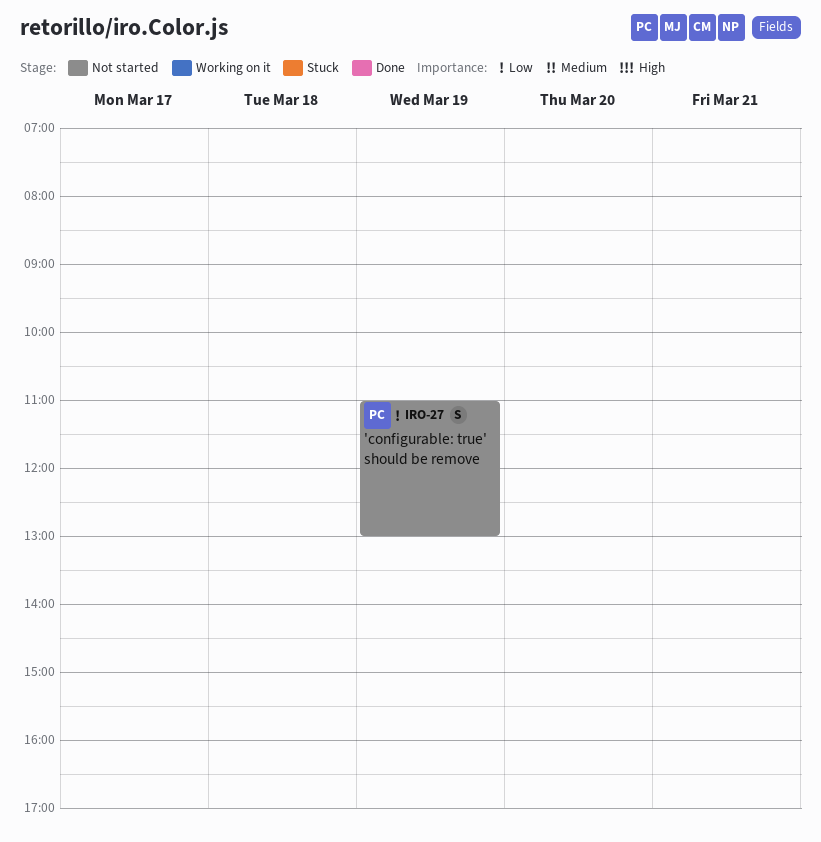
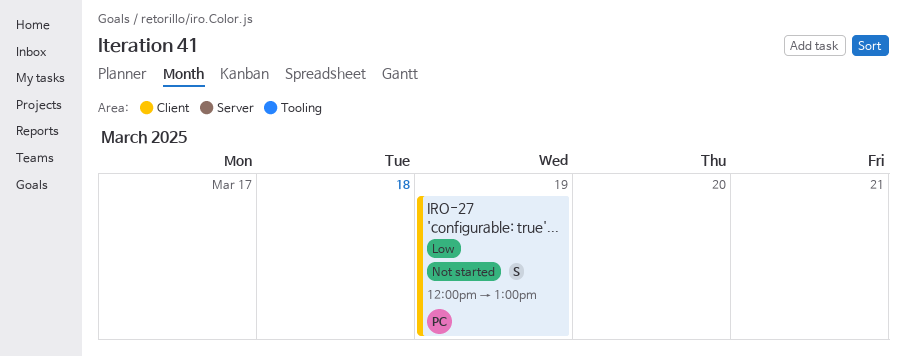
IRO-27, begins: 11:00 -> 12:00

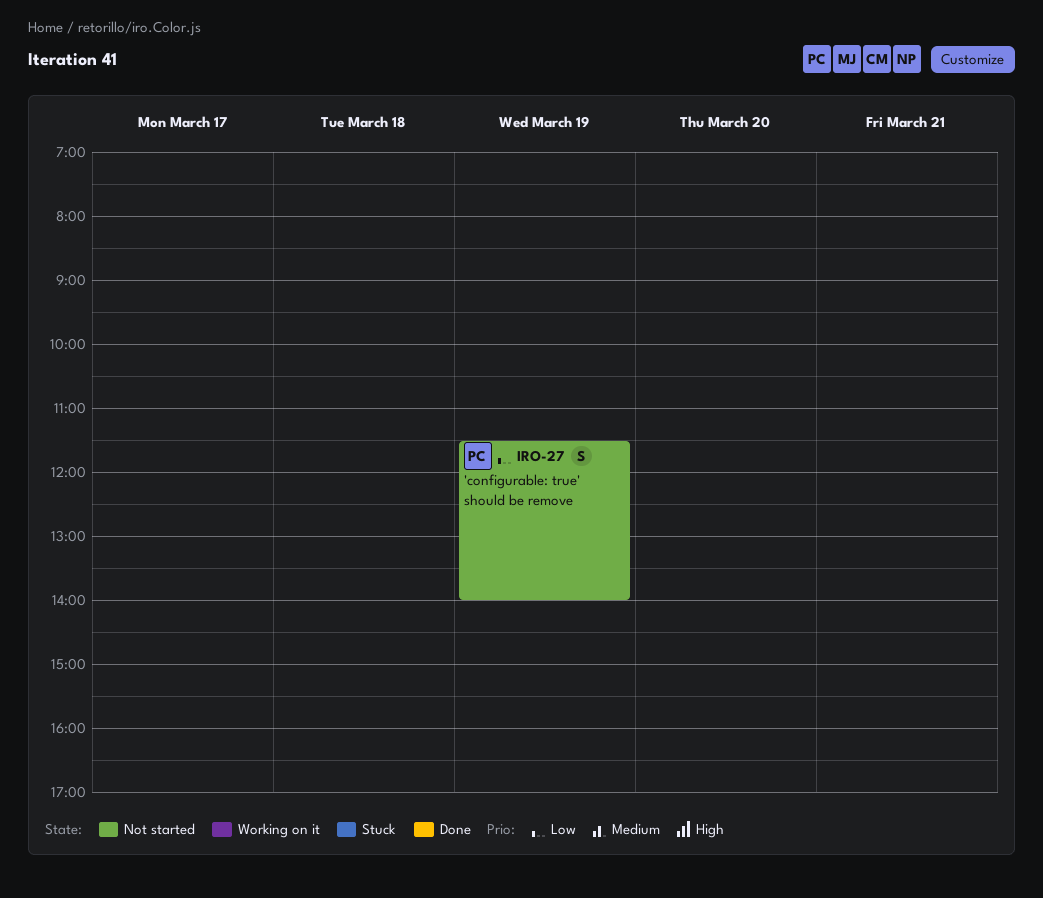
IRO-27, begins: 12:00 -> 11:30
IRO-27, ends: 13:00 -> 14:00

